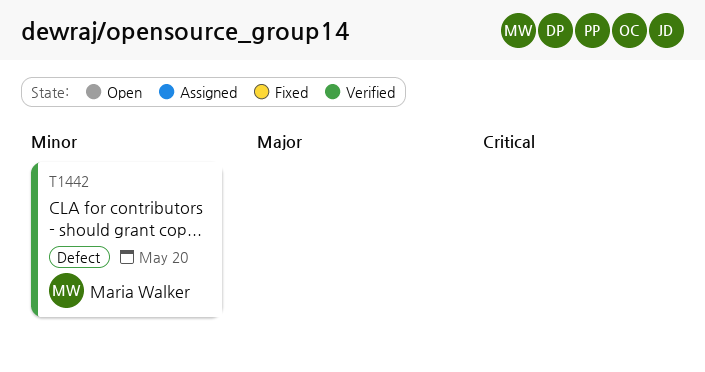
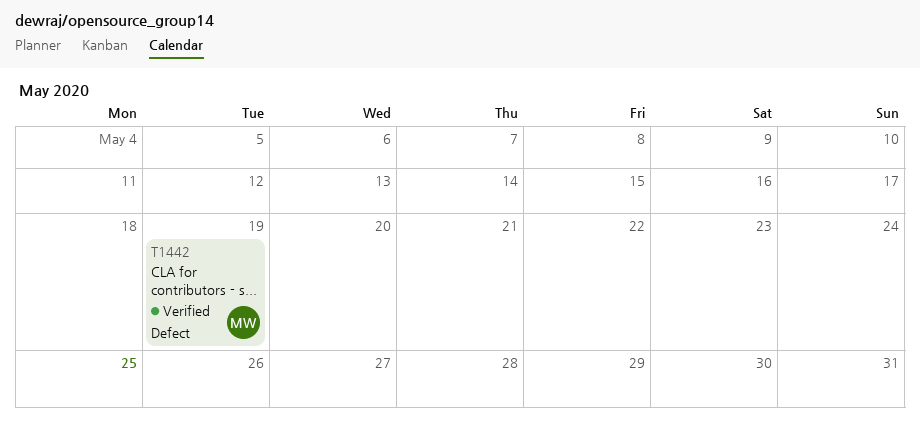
T1442, due: May 20 -> May 19

